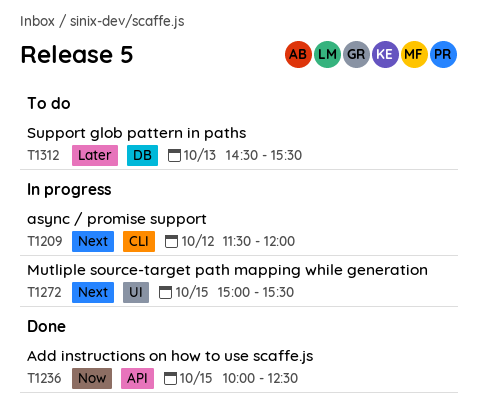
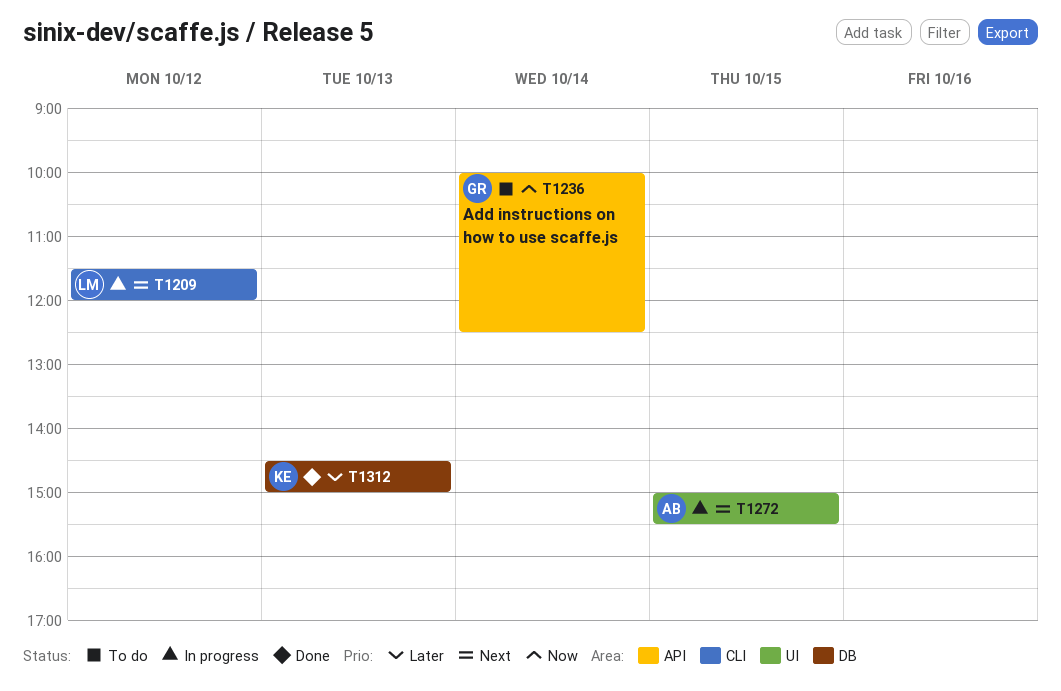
T1236, status: Done -> To do
T1236, day: Oct 15 -> Oct 14
T1312, status: To do -> Done
T1312, ends: 15:30 -> 15:00

